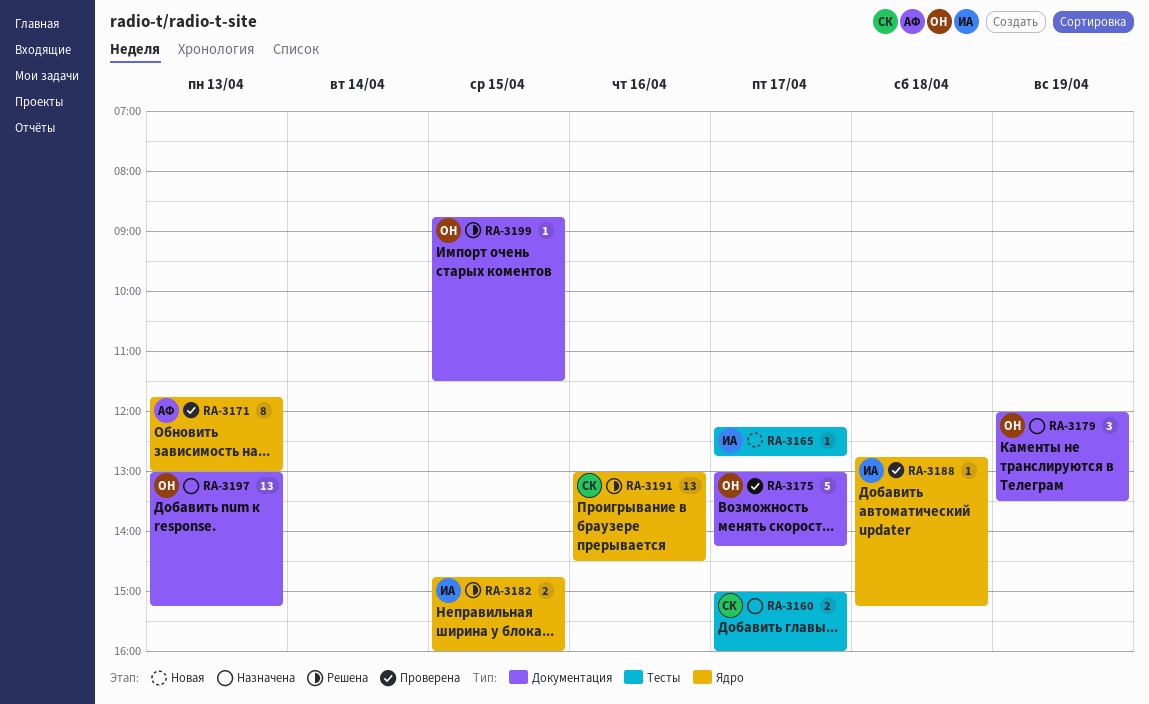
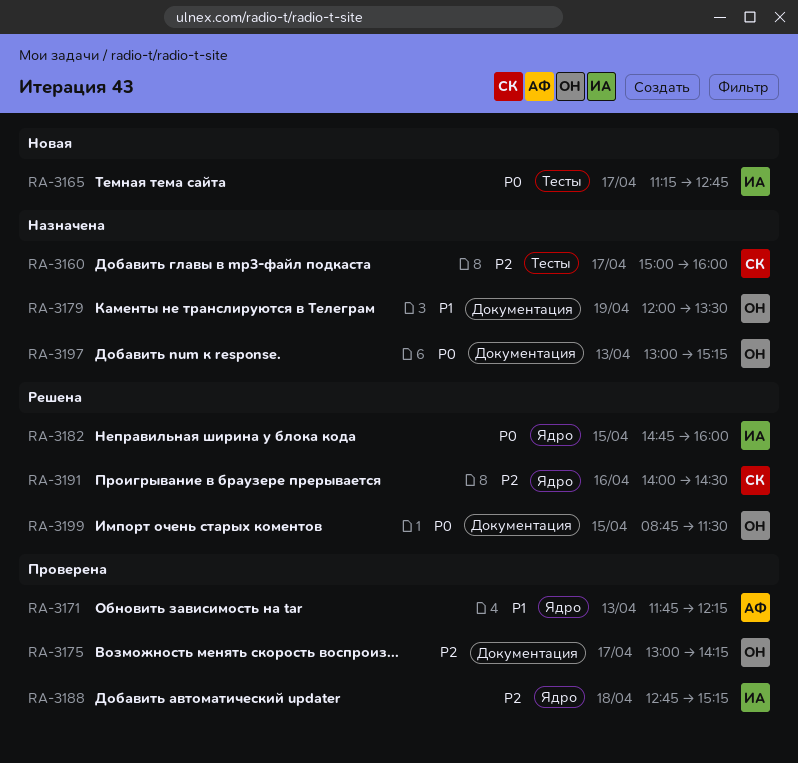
RA-3165, begins: 12:15 -> 11:15
RA-3171, ends: 13:00 -> 12:15
RA-3191, begins: 13:00 -> 14:00

